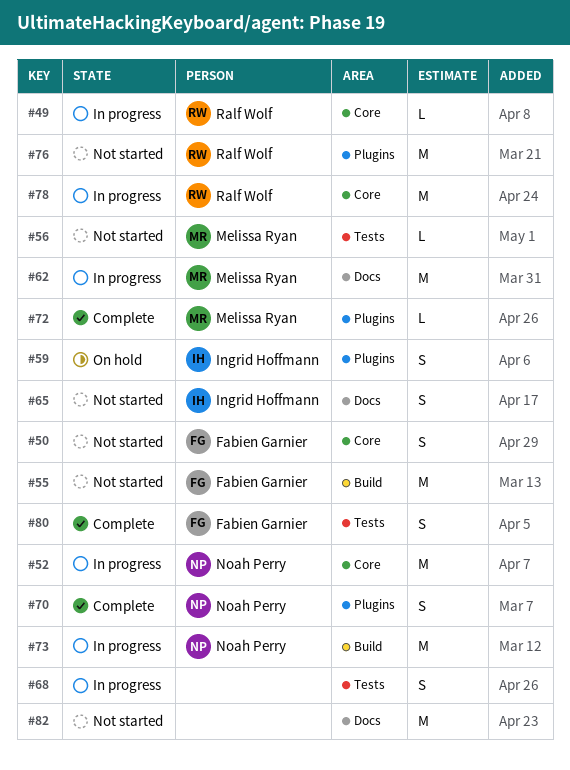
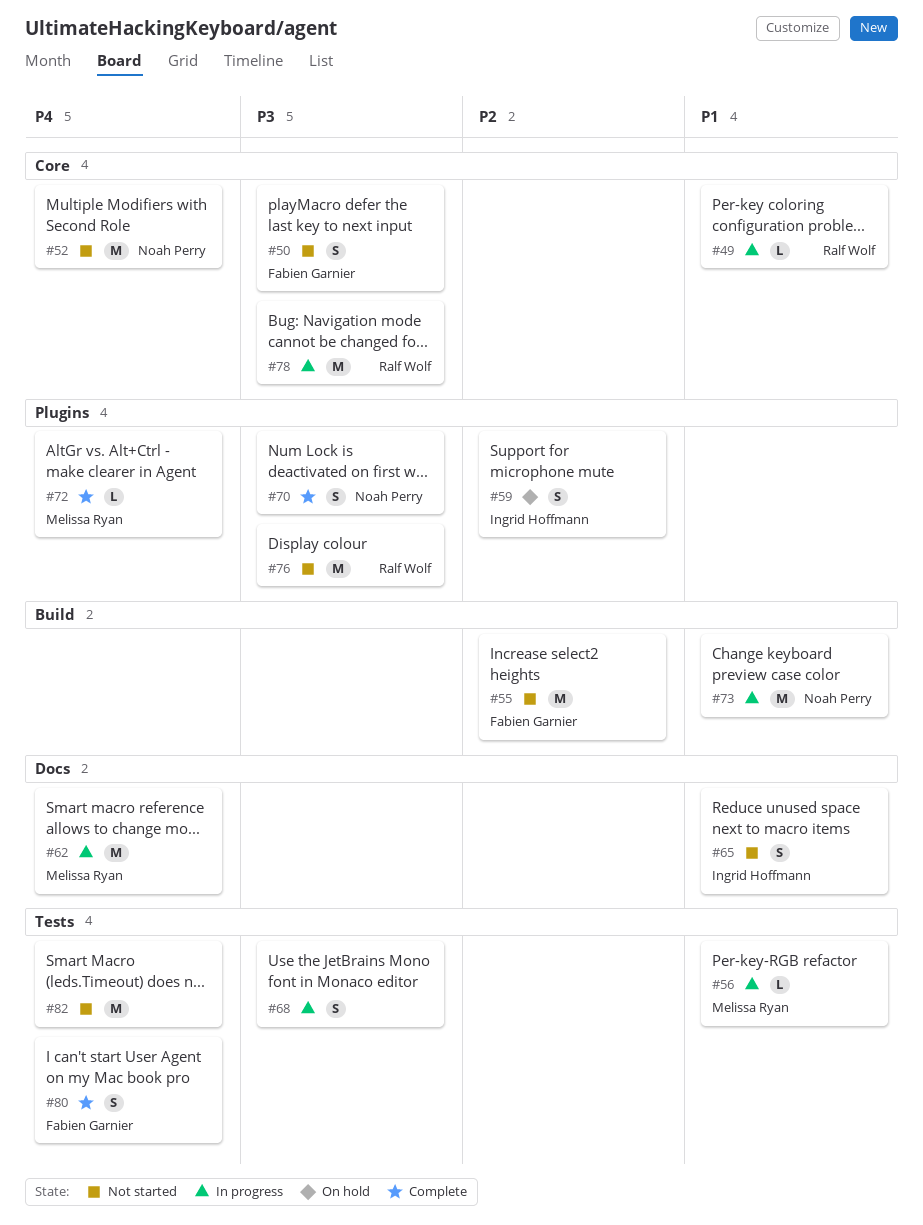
#52, status: In progress -> Not started
#56, status: Not started -> In progress
#82, label: Docs -> Tests

